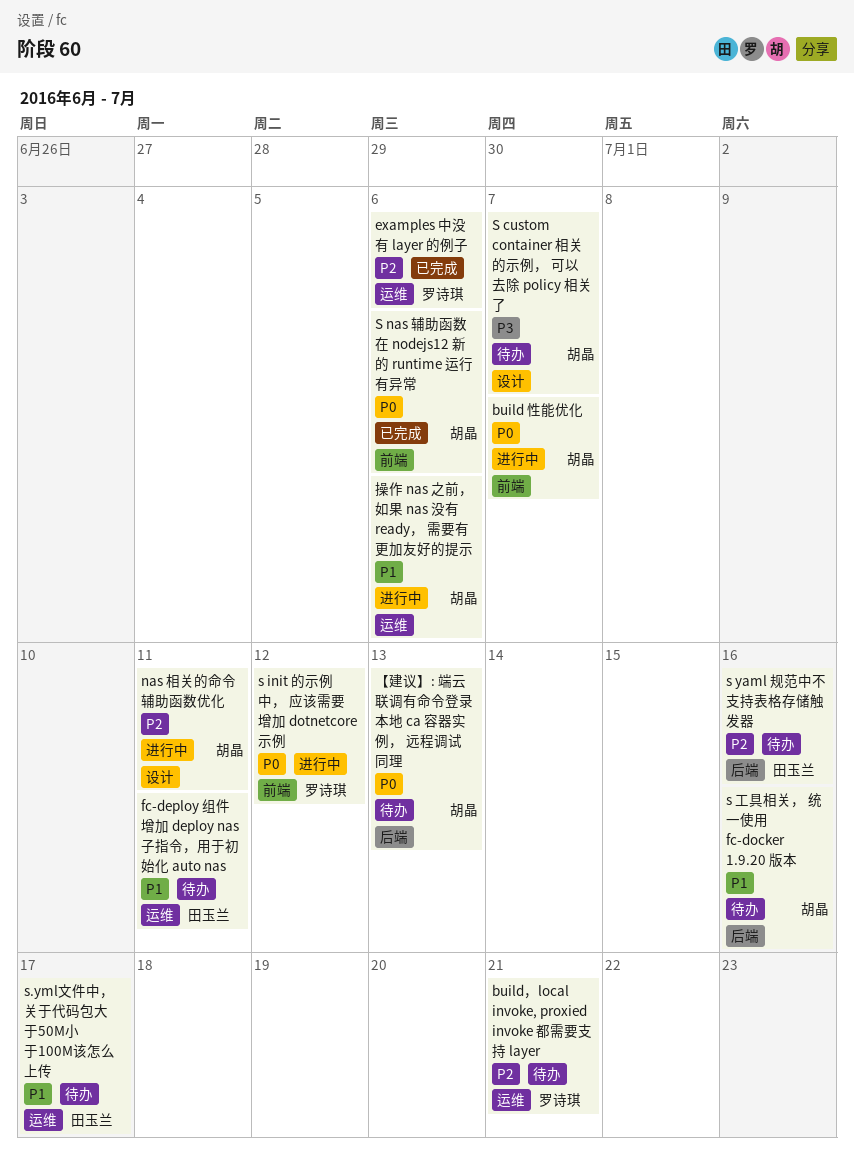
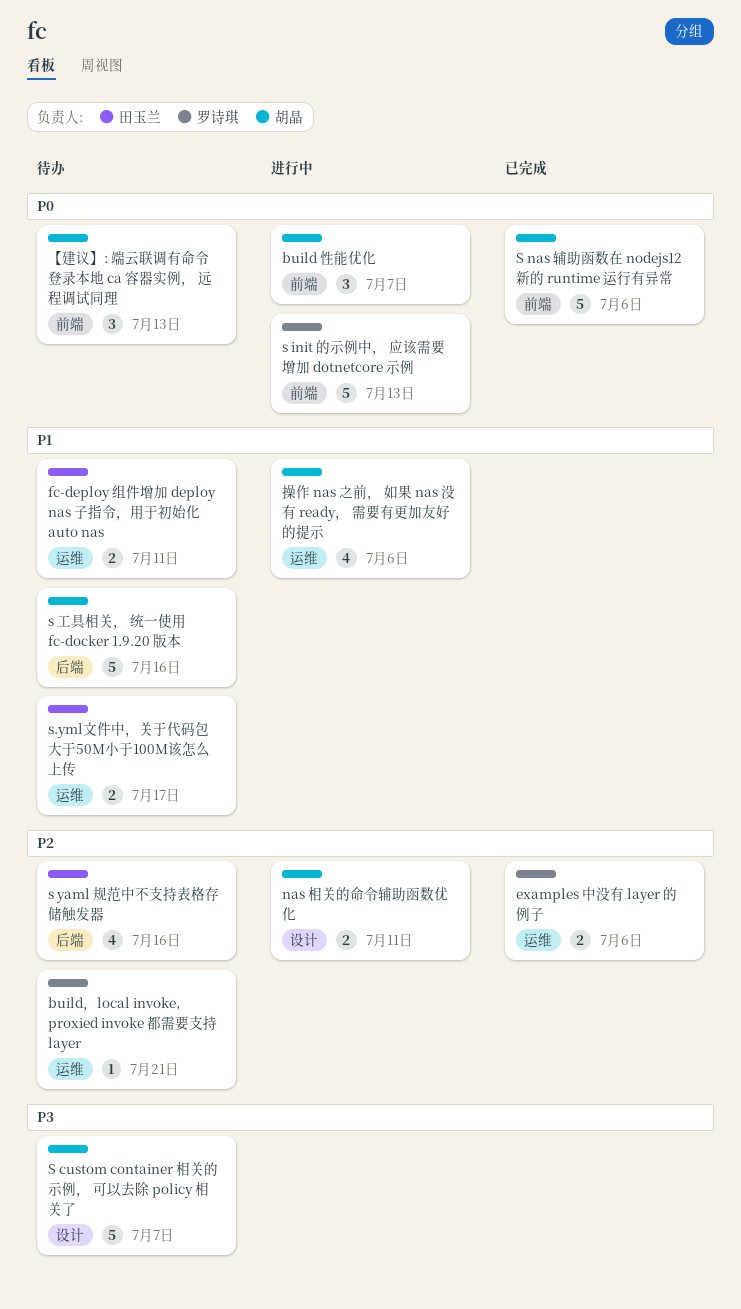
s init 的示例中， 应该需要增加 dotnetcore 示例, due: Jul 12 -> Jul 13
【建议】: 端云联调有命令登录本地 ca 容器实例， 远程调试同理, label: 后端 -> 前端

